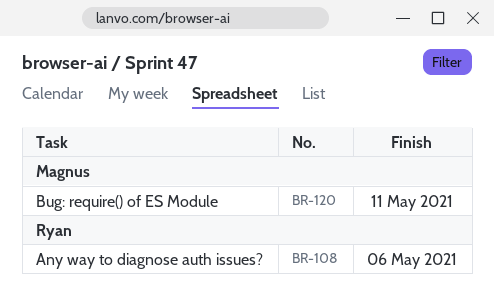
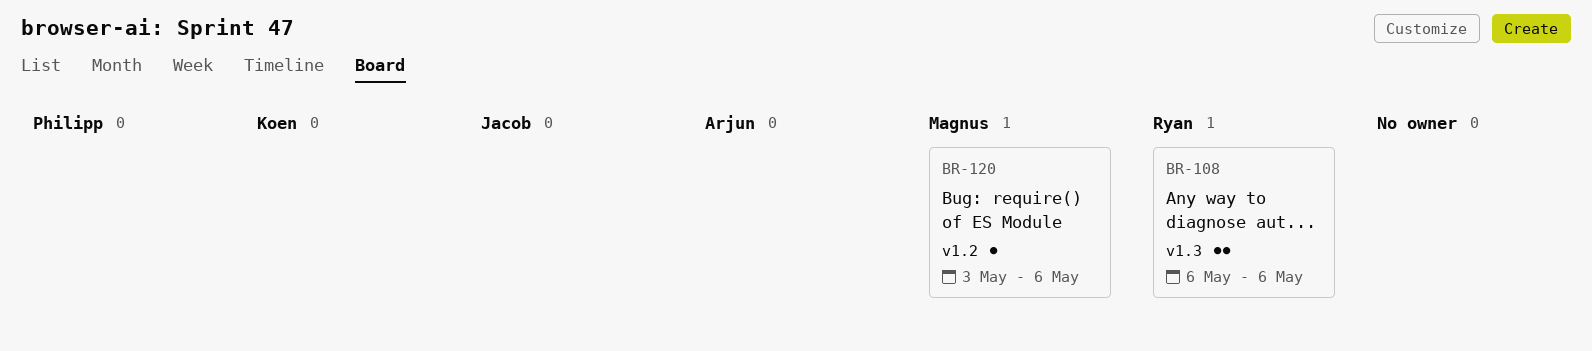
BR-120, due: May 11 -> May 6

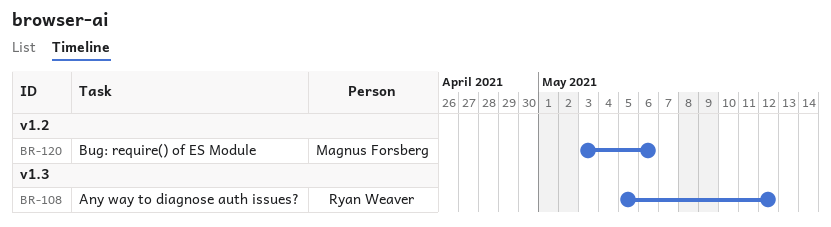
BR-108, start: May 6 -> May 5
BR-108, due: May 6 -> May 12

